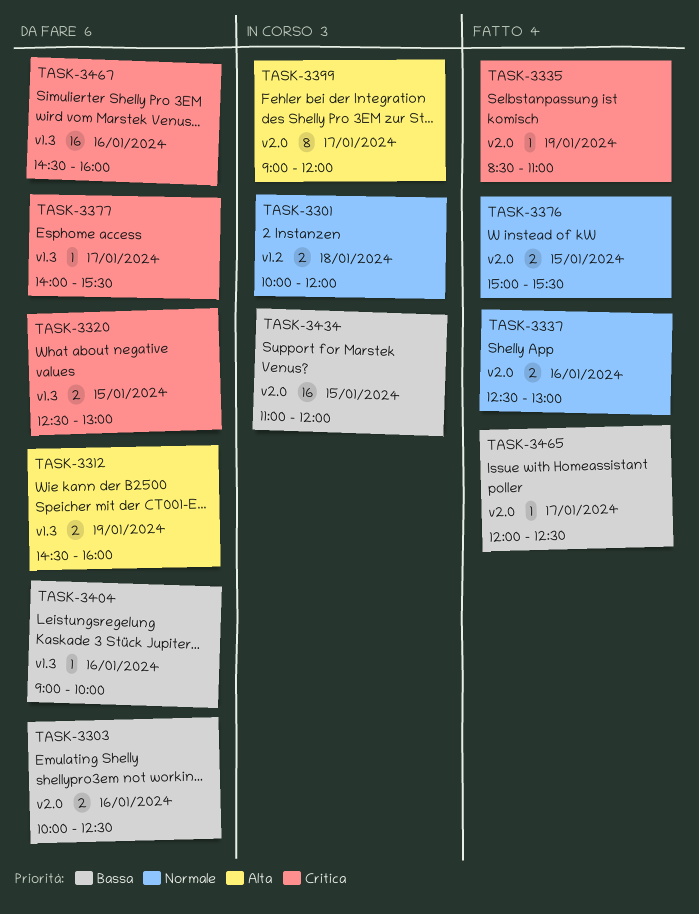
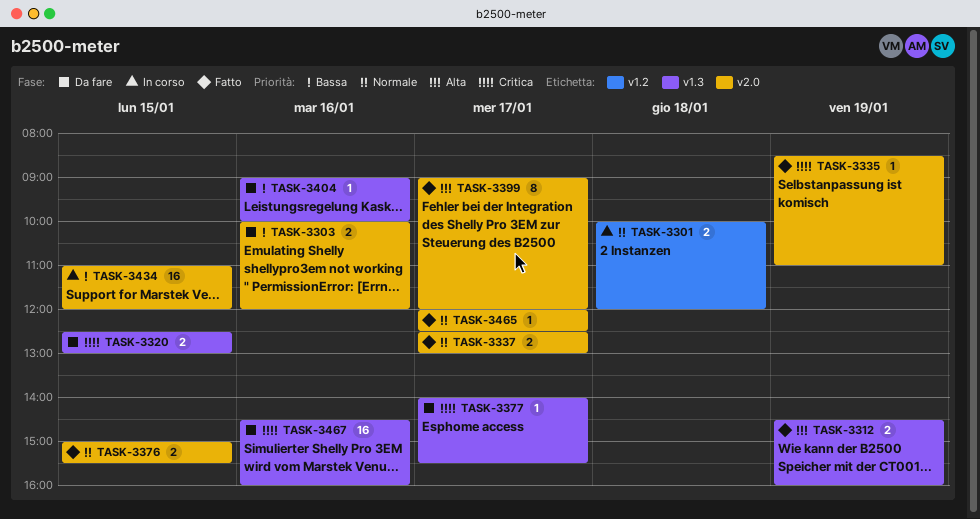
TASK-3303, ends: 12:30 -> 12:00
TASK-3312, status: Da fare -> Fatto
TASK-3337, day: Jan 16 -> Jan 17
TASK-3399, status: In corso -> Fatto
TASK-3465, priority: Bassa -> Normale

